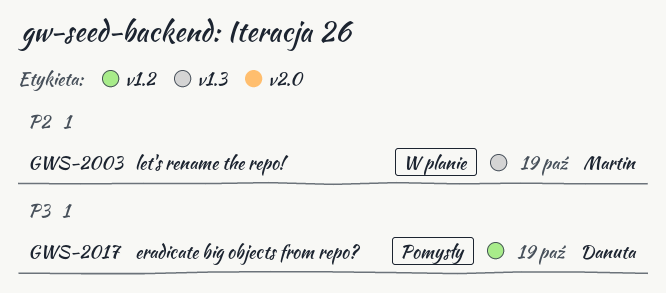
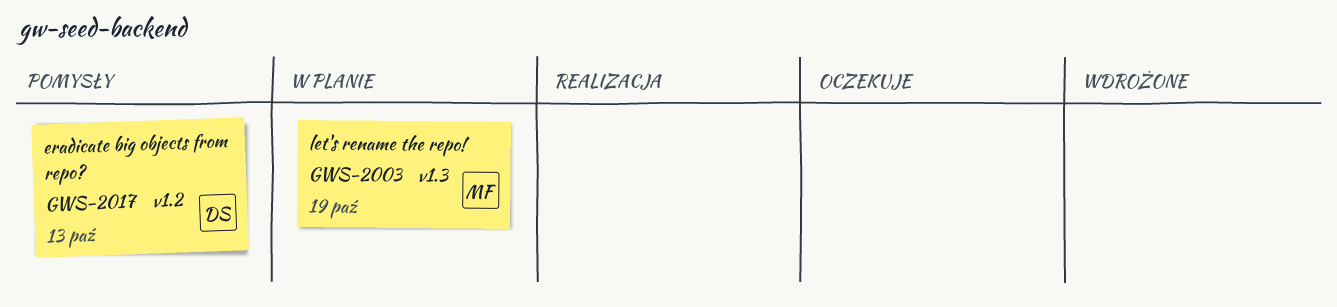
GWS-2017, due: Oct 19 -> Oct 13

